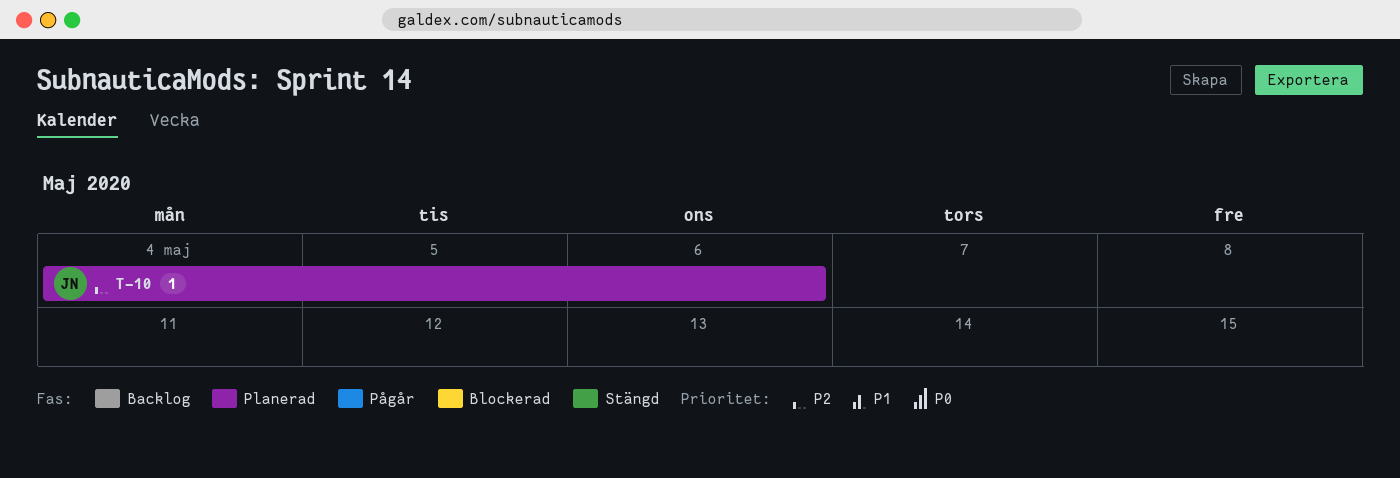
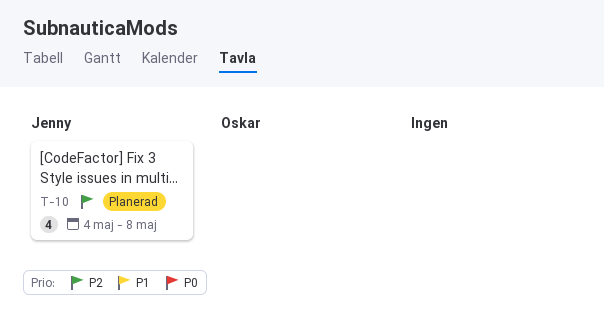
T-10, estimate: 1 -> 4
T-10, due: May 6 -> May 8

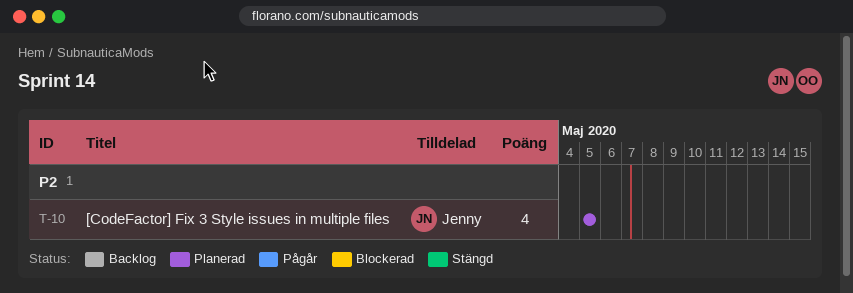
T-10, start: May 4 -> May 5
T-10, due: May 8 -> May 5

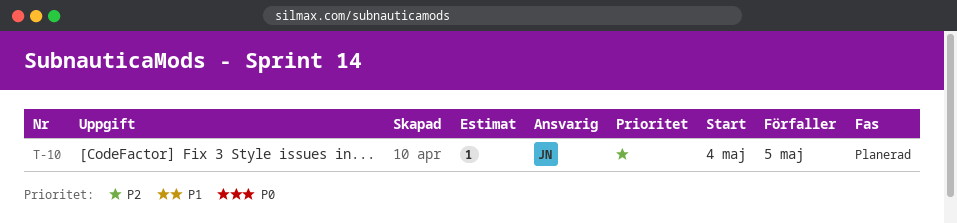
T-10, estimate: 4 -> 1
T-10, start: May 5 -> May 4

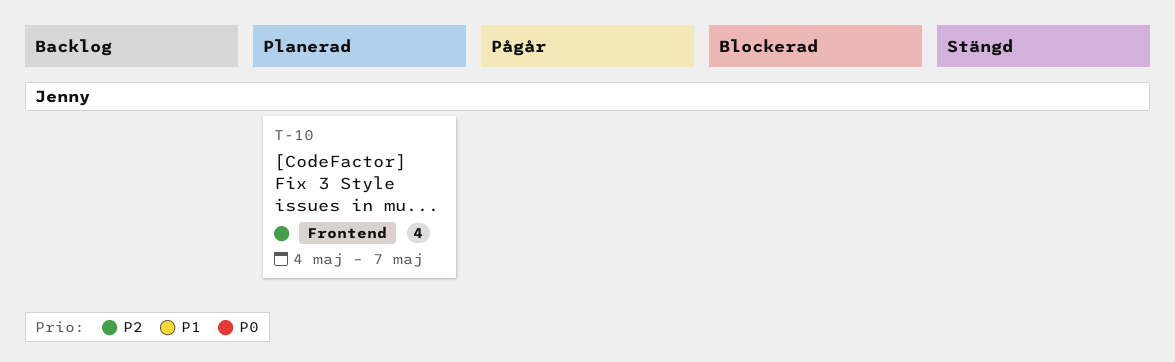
T-10, estimate: 1 -> 4
T-10, due: May 5 -> May 7

